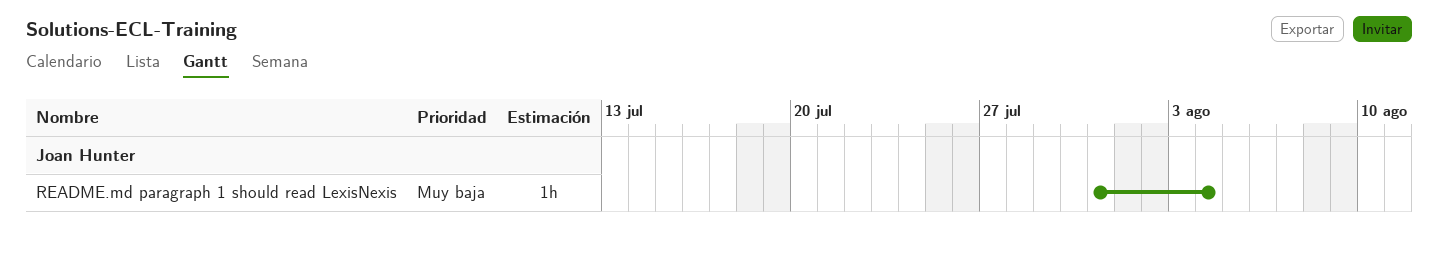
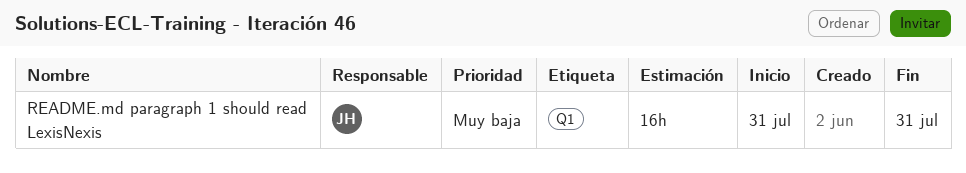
README.md paragraph 1 should read LexisNexis, estimate: 1h -> 16h
README.md paragraph 1 should read LexisNexis, due: Aug 4 -> Jul 31

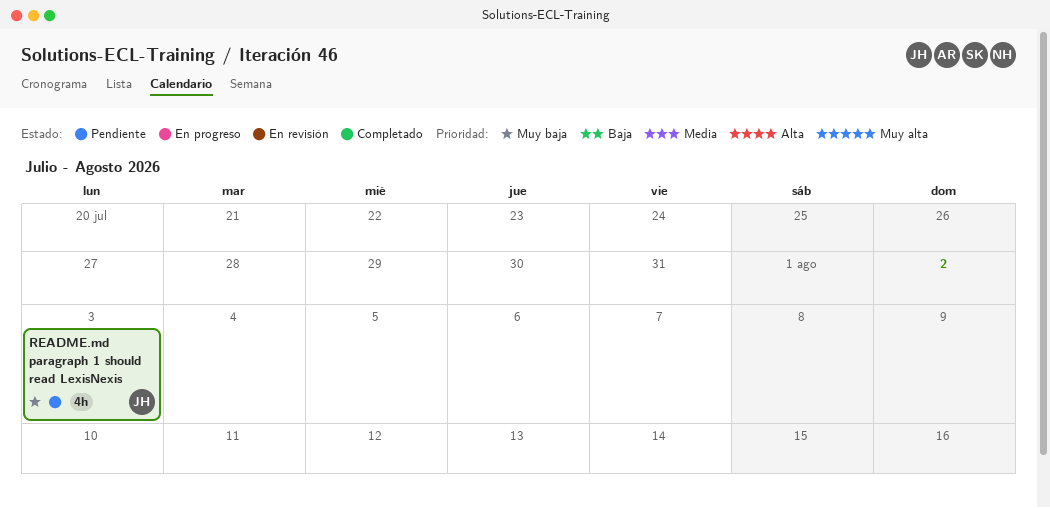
README.md paragraph 1 should read LexisNexis, estimate: 16h -> 4h
README.md paragraph 1 should read LexisNexis, due: Jul 31 -> Aug 3

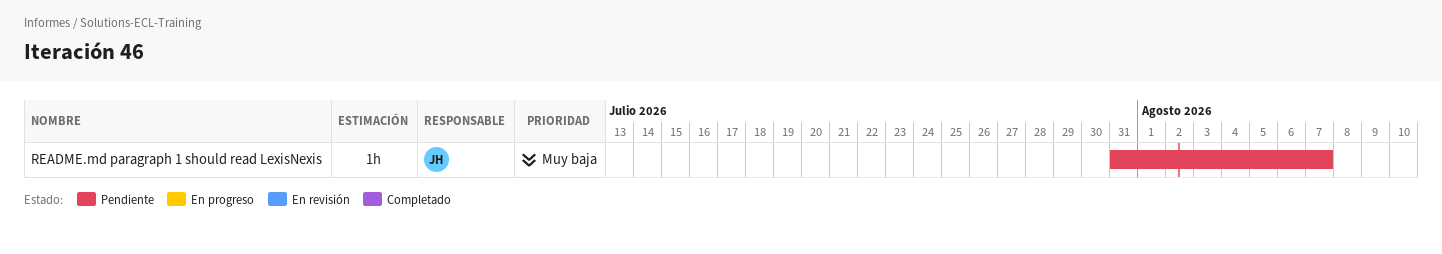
README.md paragraph 1 should read LexisNexis, estimate: 4h -> 1h
README.md paragraph 1 should read LexisNexis, due: Aug 3 -> Aug 7

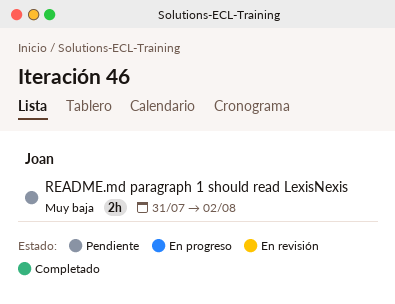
README.md paragraph 1 should read LexisNexis, estimate: 1h -> 2h
README.md paragraph 1 should read LexisNexis, due: Aug 7 -> Aug 2

